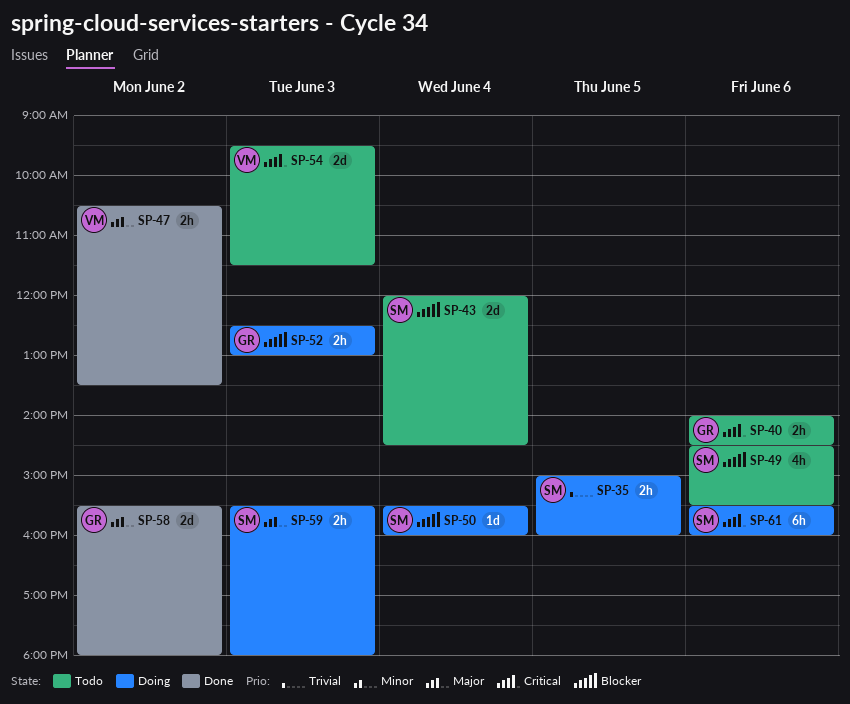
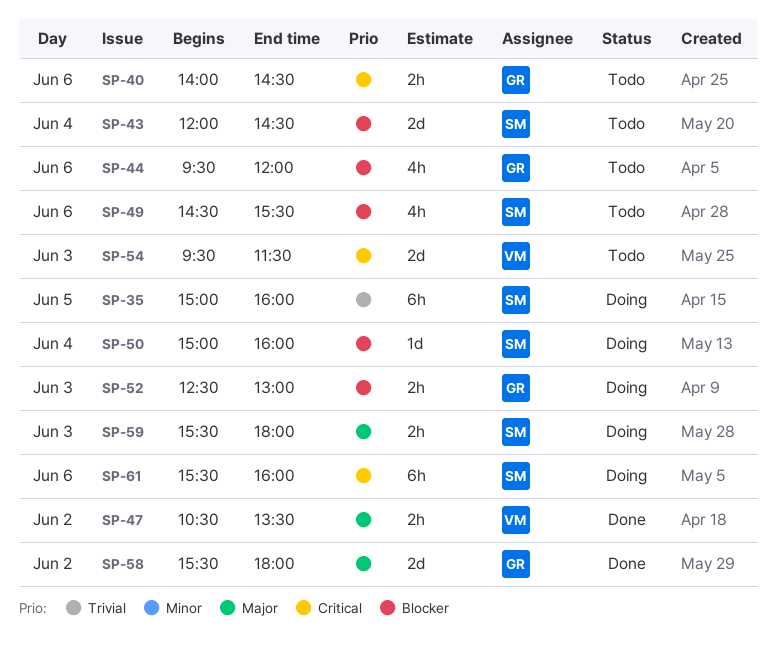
SP-35, estimate: 2h -> 6h
SP-44: none -> present
SP-50, begins: 15:30 -> 15:00

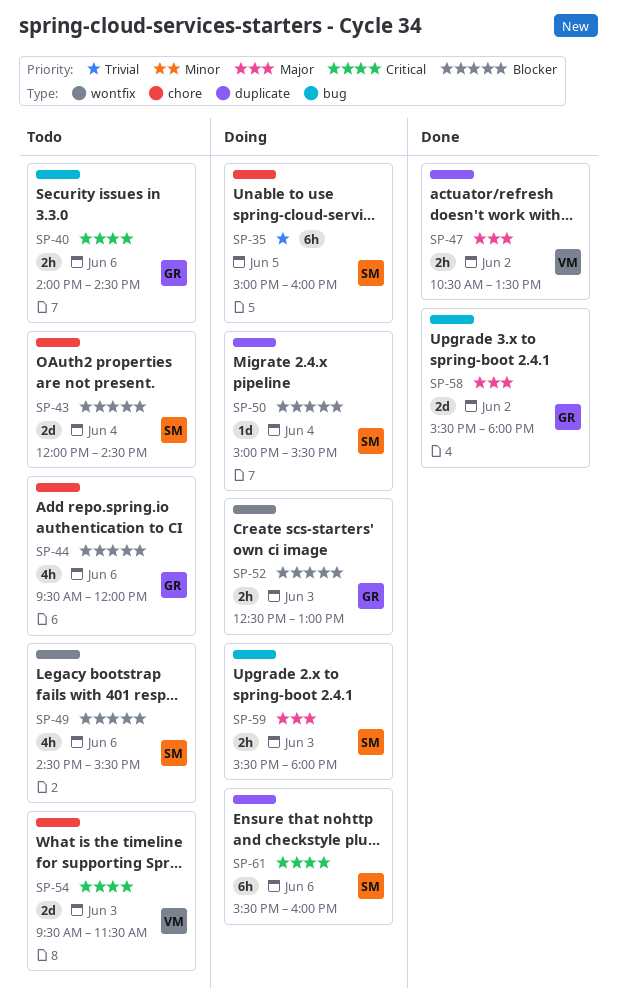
SP-50, ends: 16:00 -> 15:30

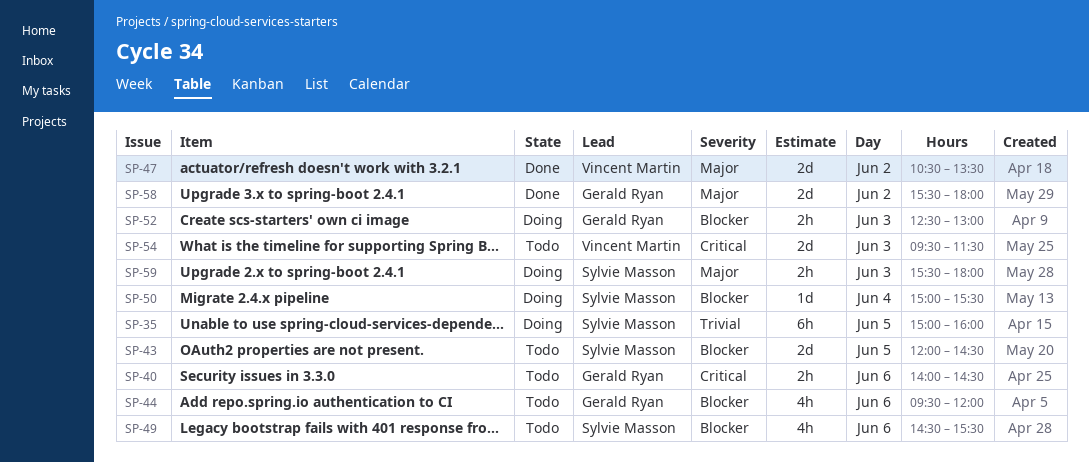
SP-43, day: Jun 4 -> Jun 5
SP-47, estimate: 2h -> 2d
SP-61: present -> none

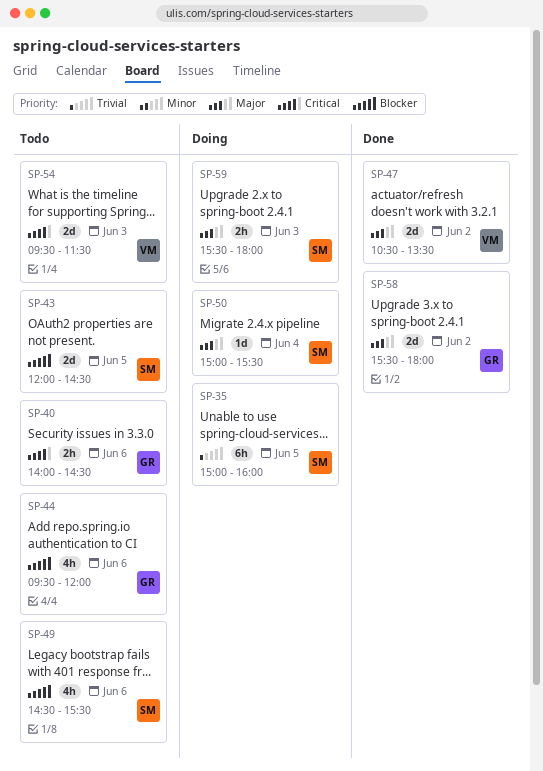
SP-50, priority: Blocker -> Major
SP-52: present -> none

